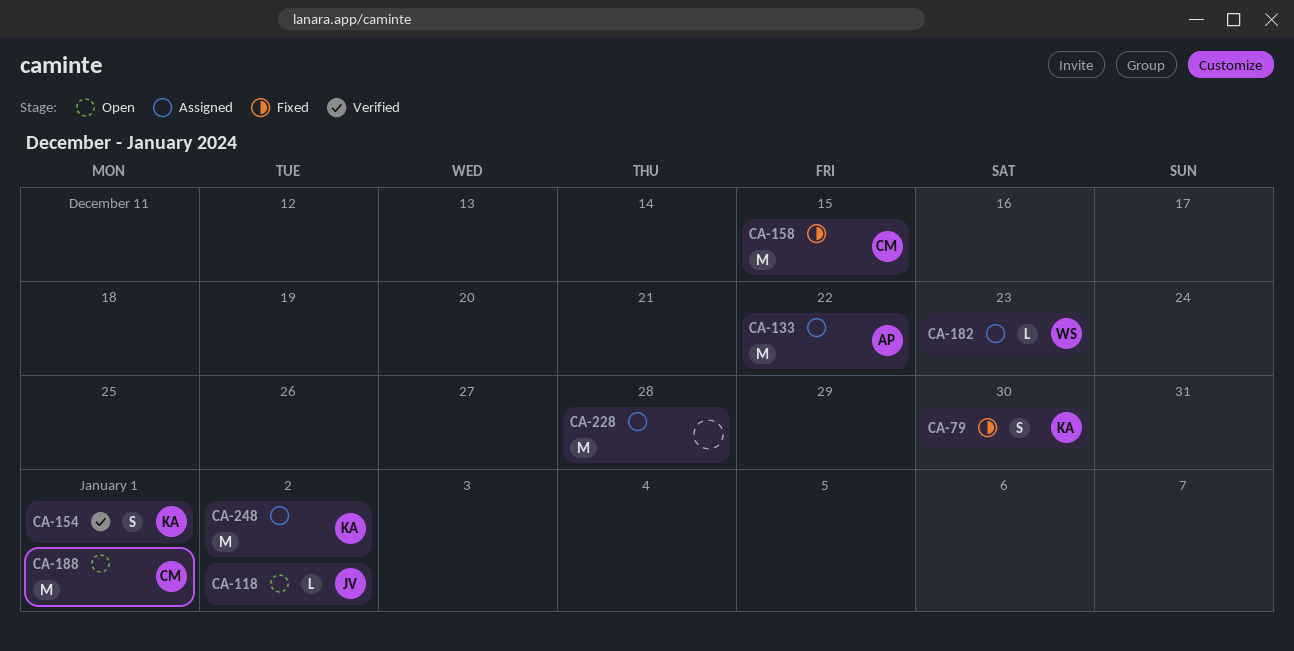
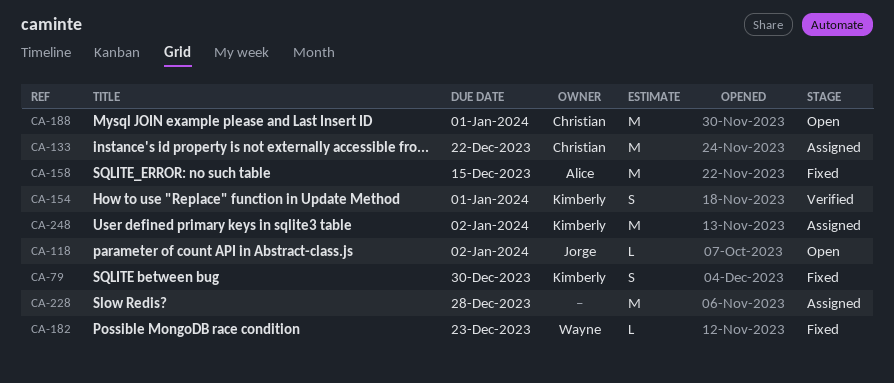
CA-133, owner: Alice -> Christian
CA-158, owner: Christian -> Alice
CA-182, status: Assigned -> Fixed

